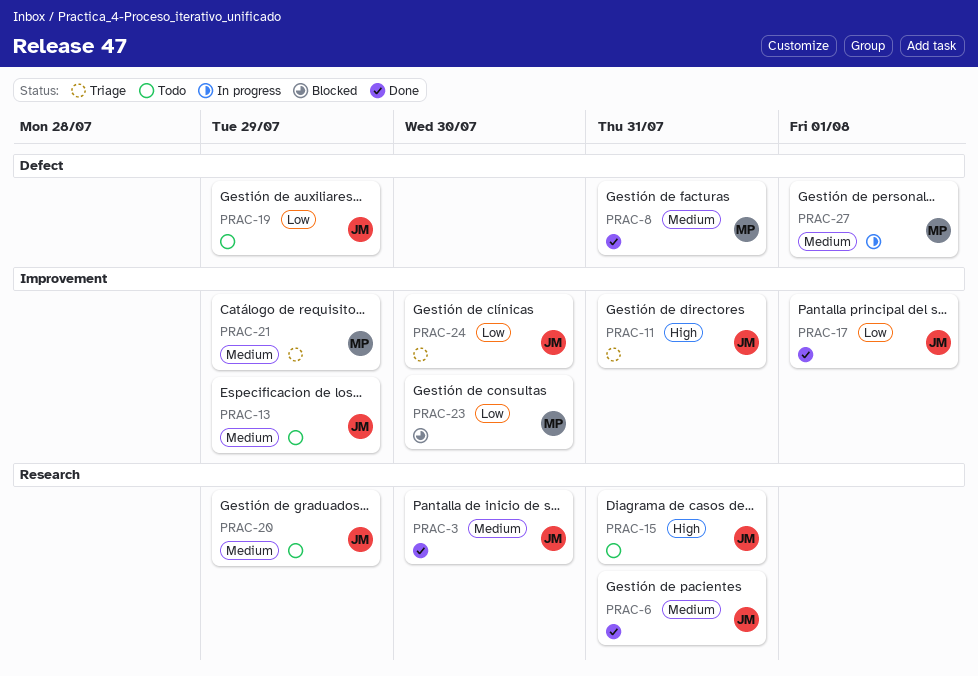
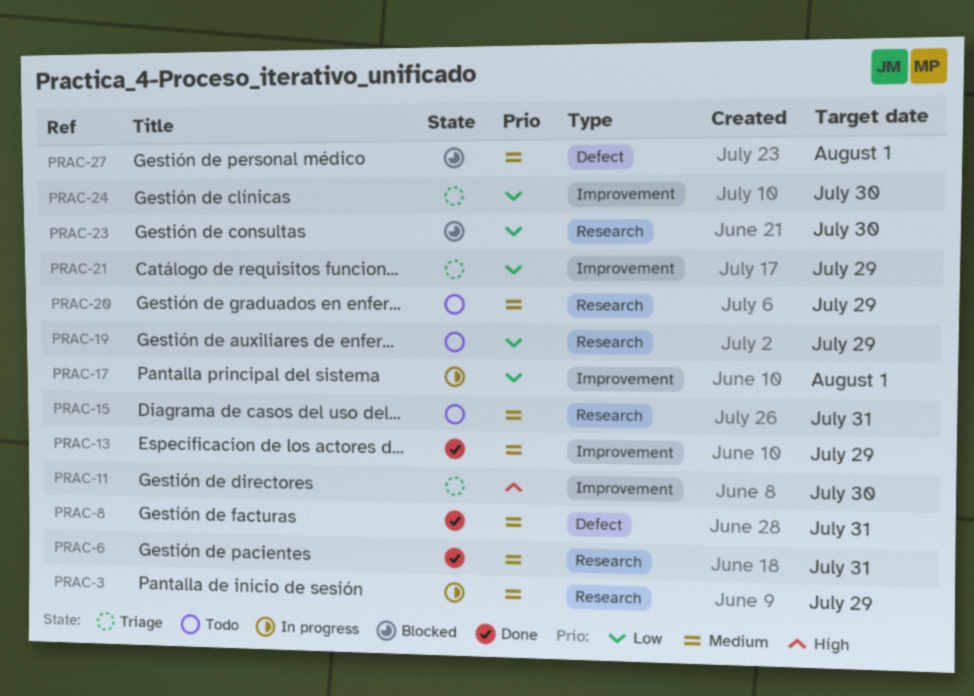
PRAC-3, status: Done -> In progress
PRAC-3, due: Jul 30 -> Jul 29
PRAC-11, due: Jul 31 -> Jul 30
PRAC-13, status: Todo -> Done
PRAC-15, priority: High -> Medium
PRAC-17, status: Done -> In progress
PRAC-19, label: Defect -> Research
PRAC-21, priority: Medium -> Low
PRAC-23, label: Improvement -> Research
PRAC-27, status: In progress -> Blocked

